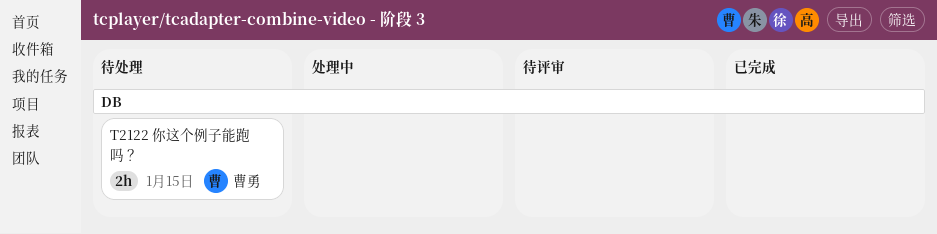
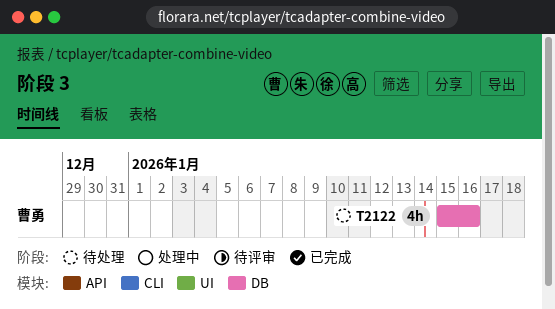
T2122, estimate: 2h -> 4h
T2122, due: Jan 15 -> Jan 16

